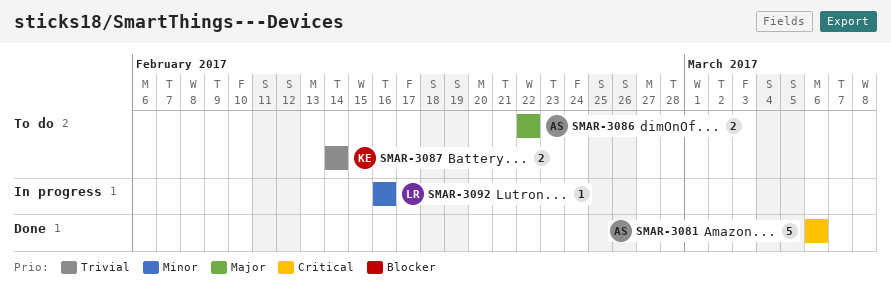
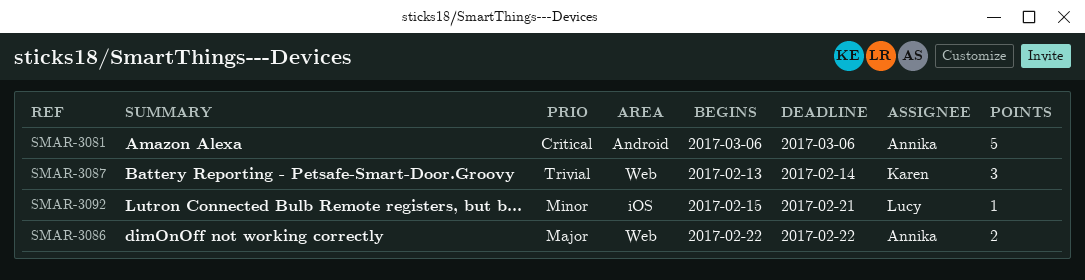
SMAR-3087, estimate: 2 -> 3
SMAR-3087, start: Feb 14 -> Feb 13
SMAR-3092, start: Feb 16 -> Feb 15
SMAR-3092, due: Feb 16 -> Feb 21

